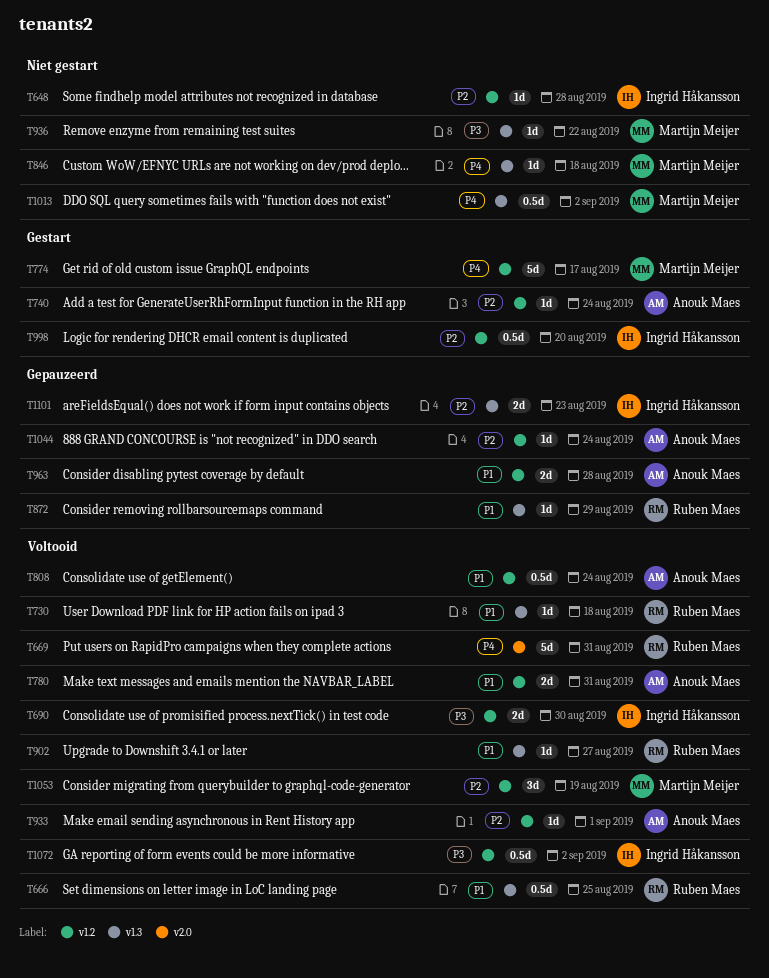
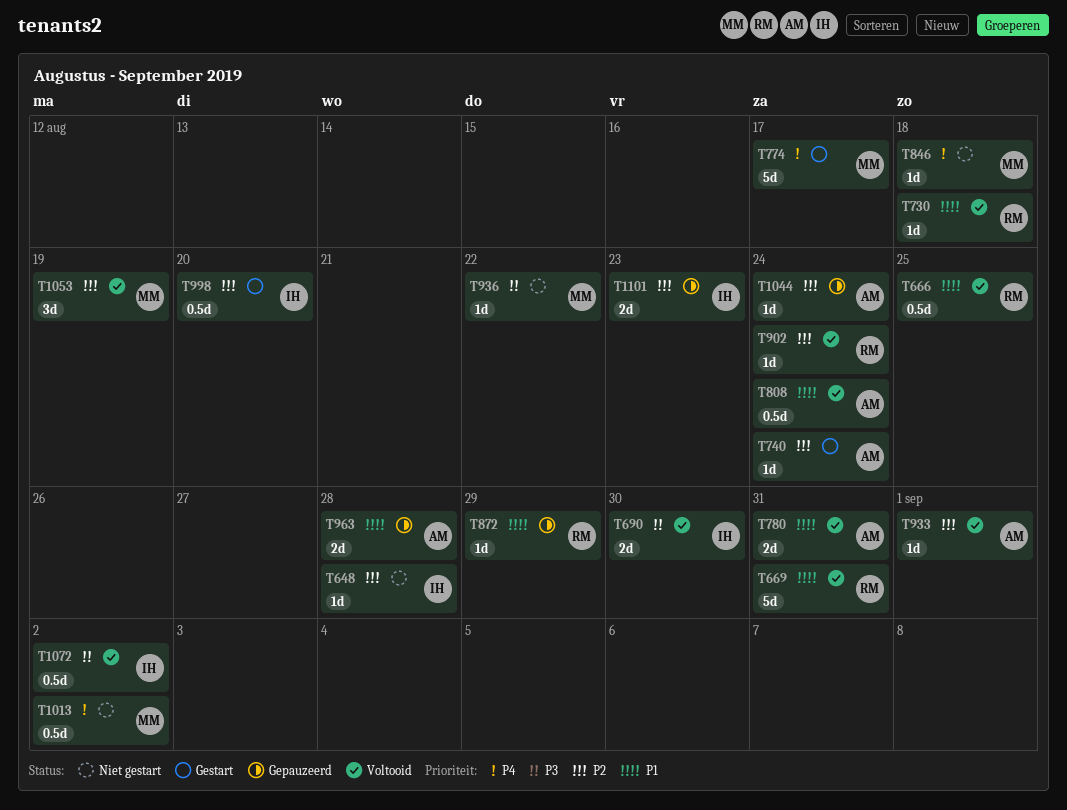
T669, priority: P4 -> P1
T902, priority: P1 -> P2
T902, due: Aug 27 -> Aug 24

